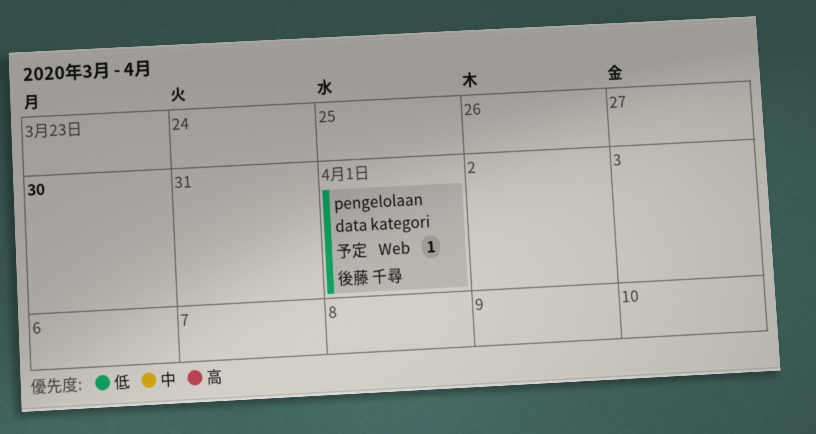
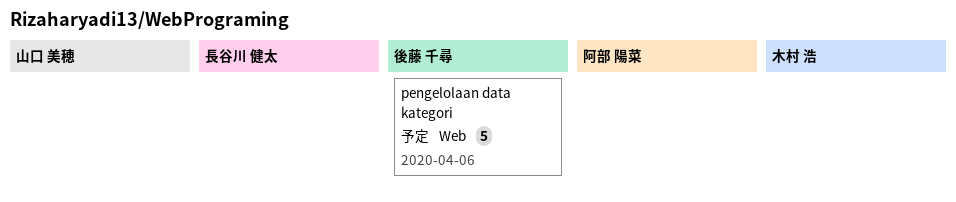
pengelolaan data kategori, estimate: 1 -> 5
pengelolaan data kategori, due: Apr 1 -> Apr 6

